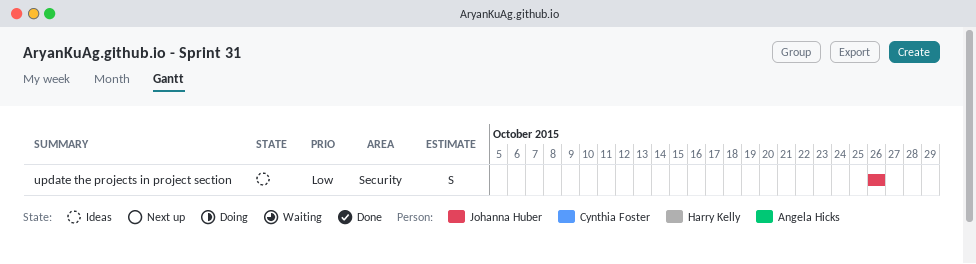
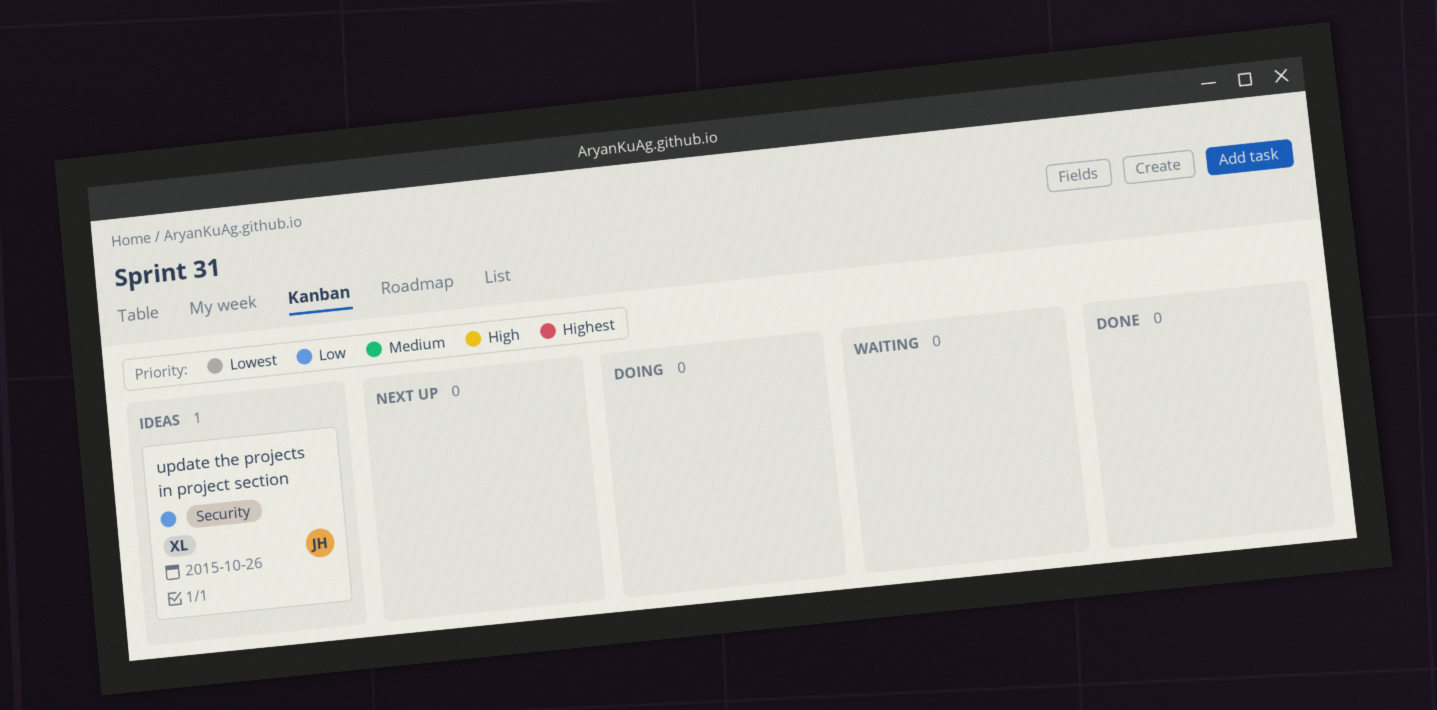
update the projects in project section, estimate: S -> XL

